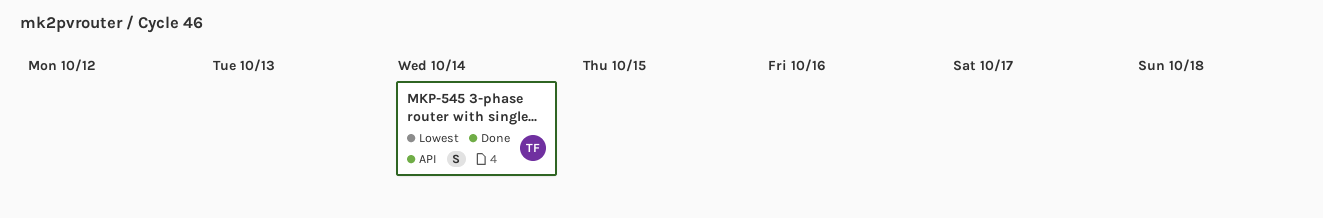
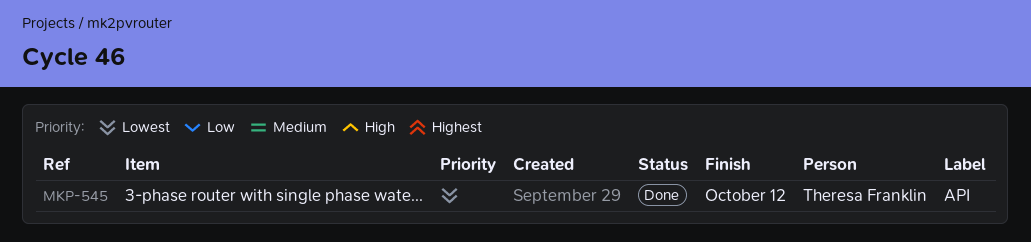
MKP-545, due: Oct 14 -> Oct 12

